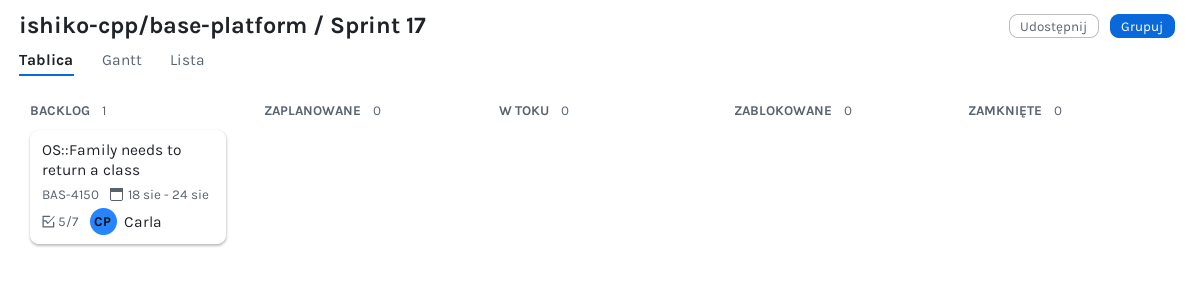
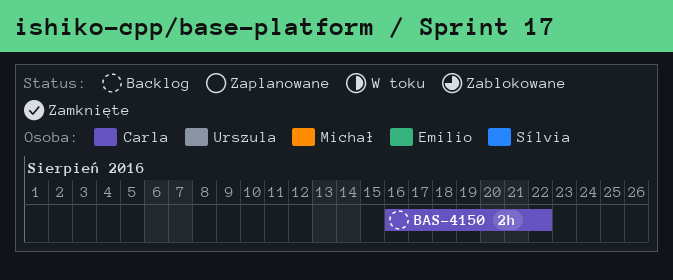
BAS-4150, start: Aug 18 -> Aug 16
BAS-4150, due: Aug 24 -> Aug 22

